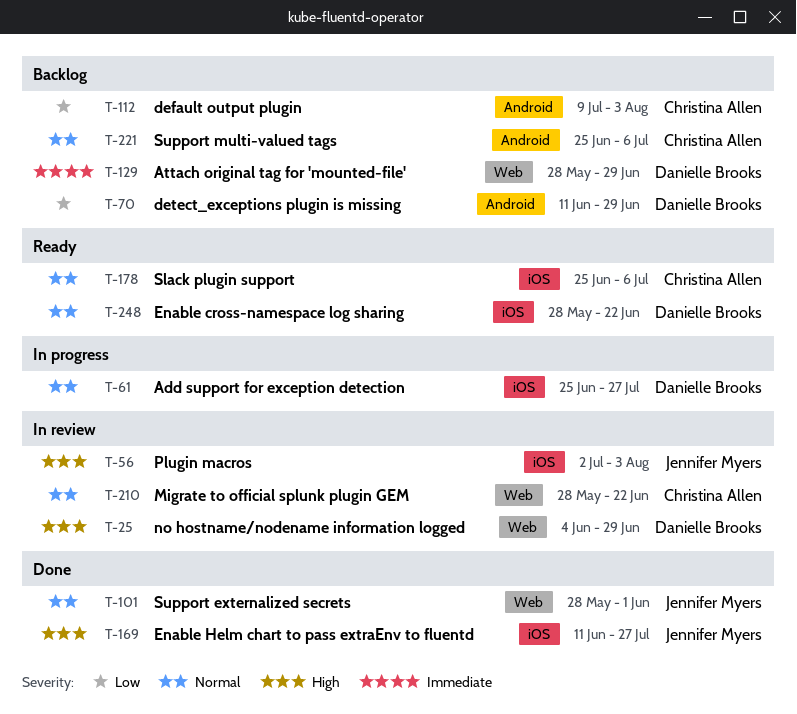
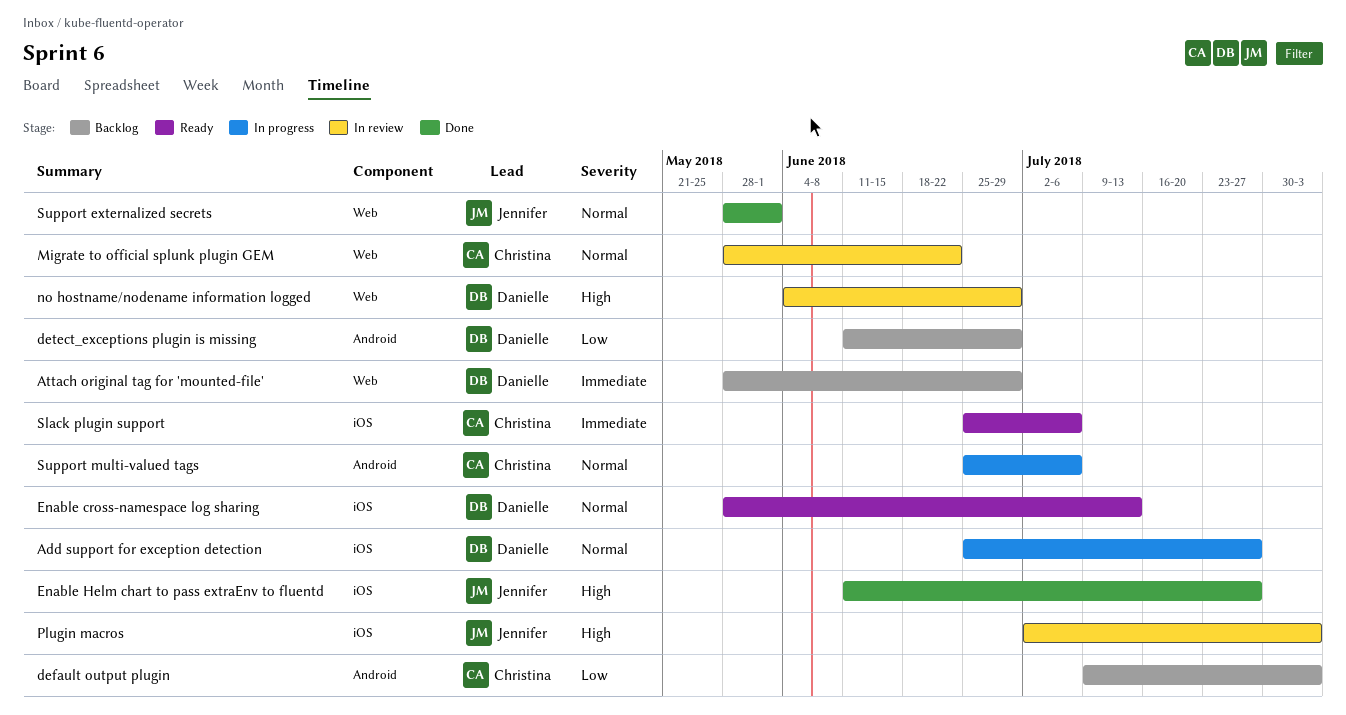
Enable cross-namespace log sharing, due: Jun 22 -> Jul 13
Slack plugin support, priority: Normal -> Immediate
Support multi-valued tags, status: Backlog -> In progress

